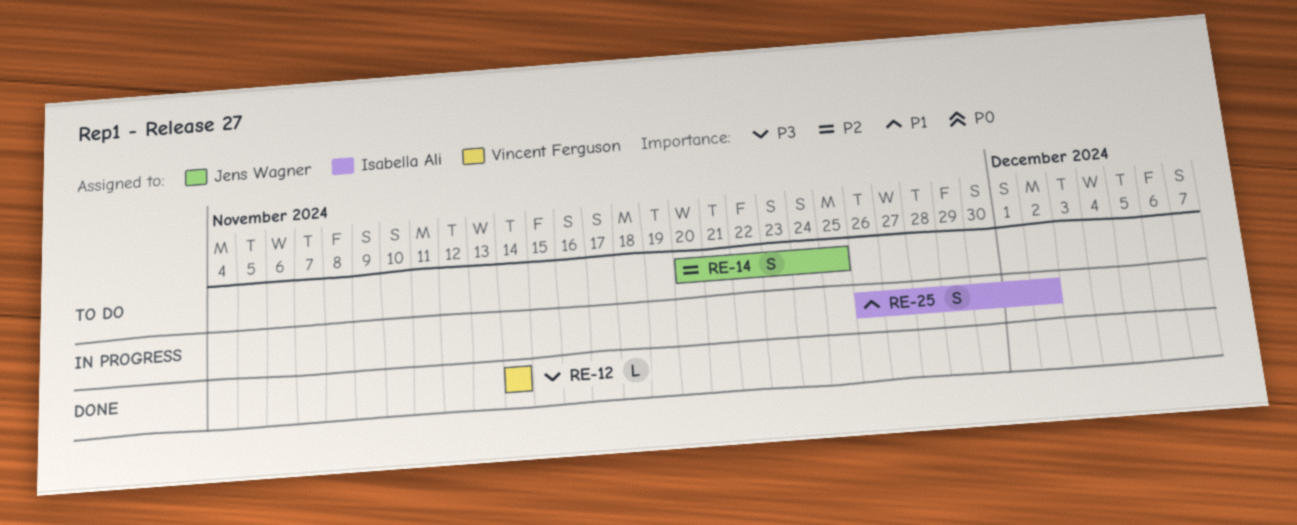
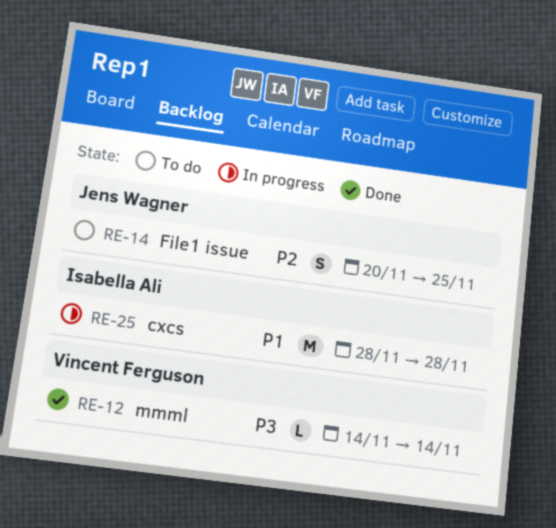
RE-25, estimate: S -> M
RE-25, start: Nov 26 -> Nov 28
RE-25, due: Dec 2 -> Nov 28

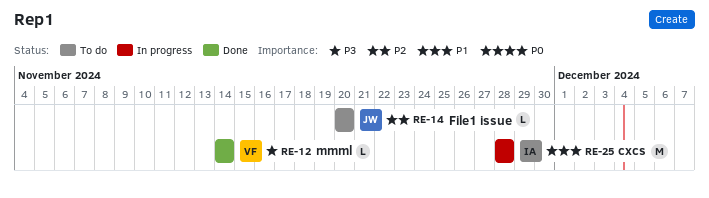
RE-14, estimate: S -> L
RE-14, due: Nov 25 -> Nov 20

